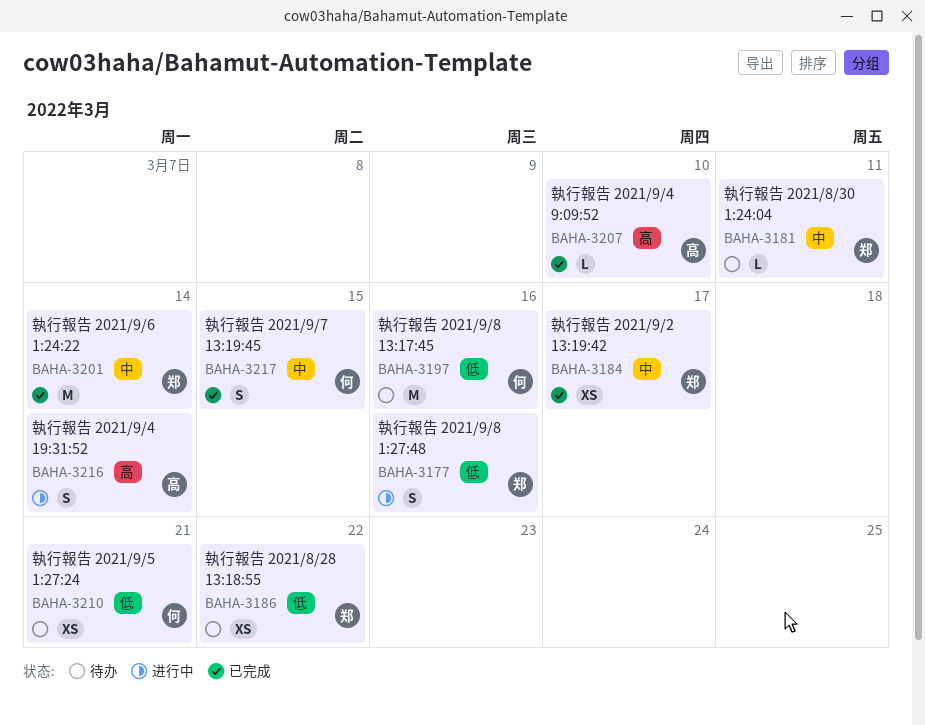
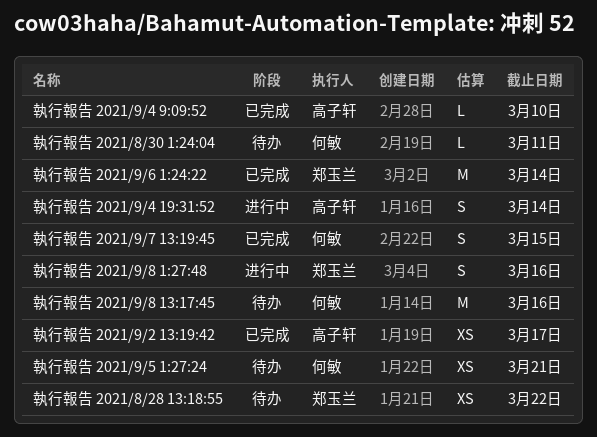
執行報告 2021/8/30 1:24:04, owner: 郑玉兰 -> 何敏
執行報告 2021/9/2 13:19:42, owner: 郑玉兰 -> 高子轩

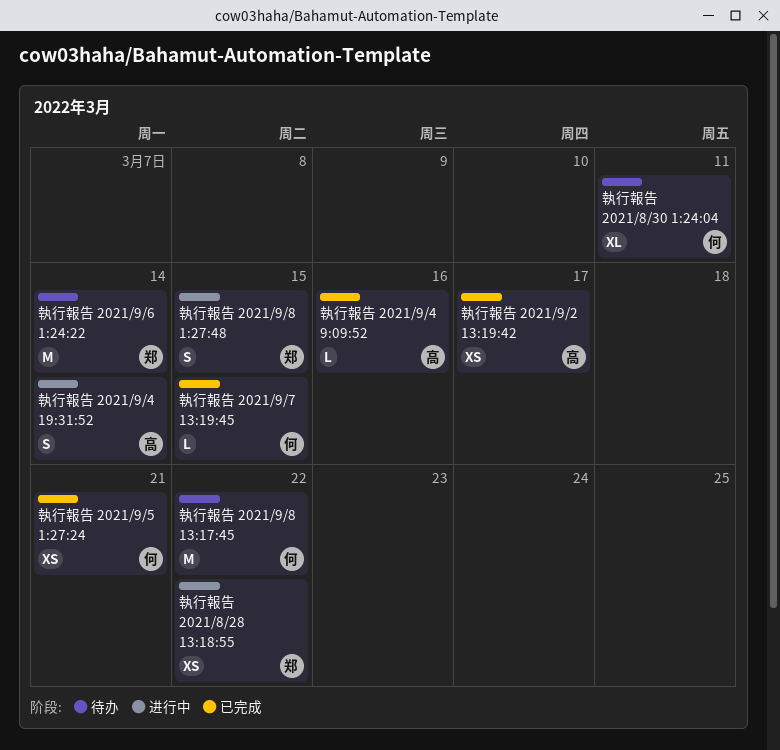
執行報告 2021/8/28 13:18:55, status: 待办 -> 进行中
執行報告 2021/8/30 1:24:04, estimate: L -> XL
執行報告 2021/9/4 9:09:52, due: Mar 10 -> Mar 16
執行報告 2021/9/5 1:27:24, status: 待办 -> 已完成
執行報告 2021/9/6 1:24:22, status: 已完成 -> 待办
執行報告 2021/9/7 13:19:45, estimate: S -> L
執行報告 2021/9/8 13:17:45, due: Mar 16 -> Mar 22
執行報告 2021/9/8 1:27:48, due: Mar 16 -> Mar 15

